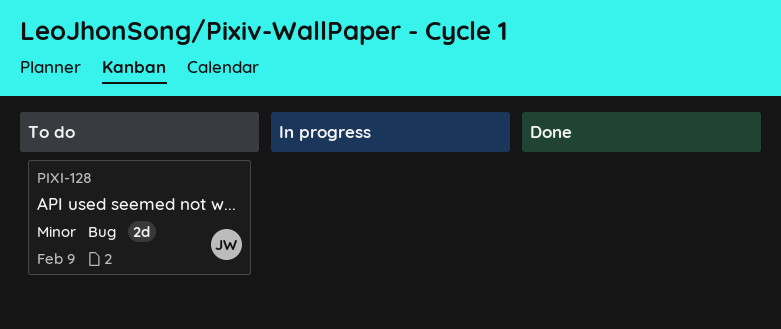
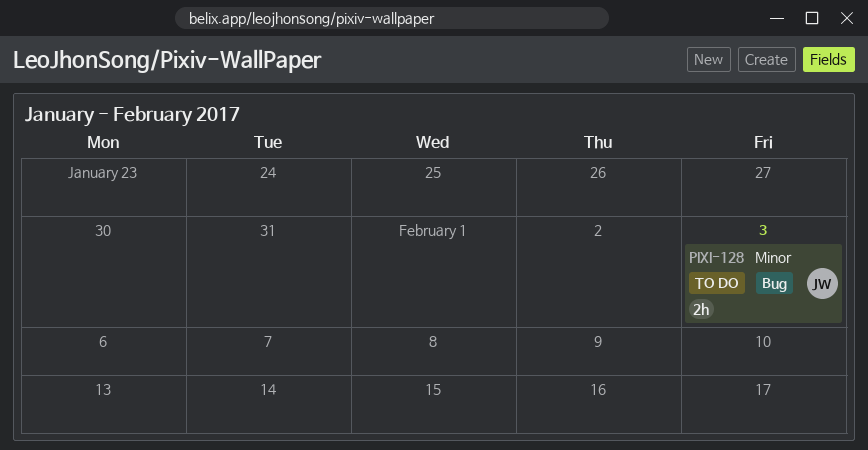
PIXI-128, estimate: 2d -> 2h
PIXI-128, due: Feb 9 -> Feb 3

